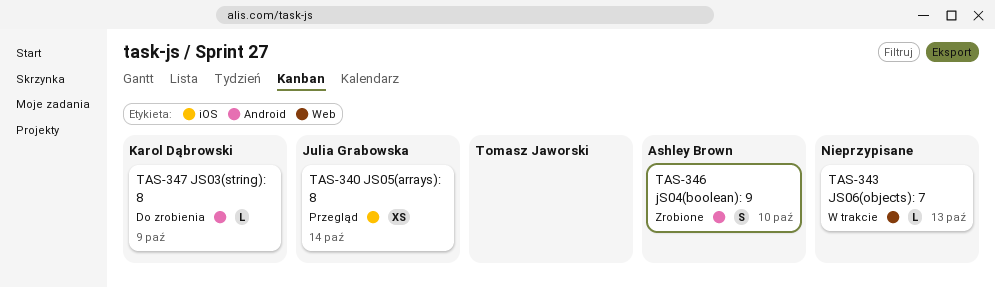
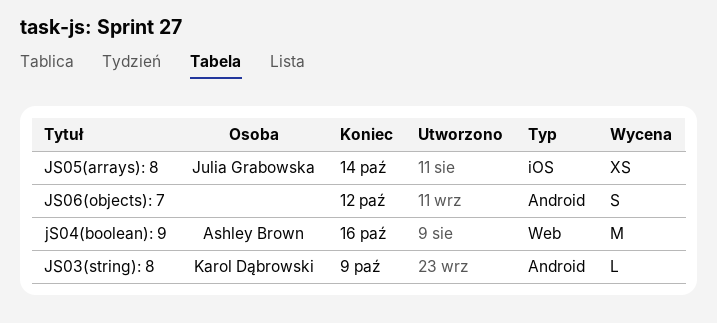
jS04(boolean): 9, label: Android -> Web
jS04(boolean): 9, estimate: S -> M
jS04(boolean): 9, due: Oct 10 -> Oct 16
JS06(objects): 7, label: Web -> Android
JS06(objects): 7, estimate: L -> S
JS06(objects): 7, due: Oct 13 -> Oct 12

